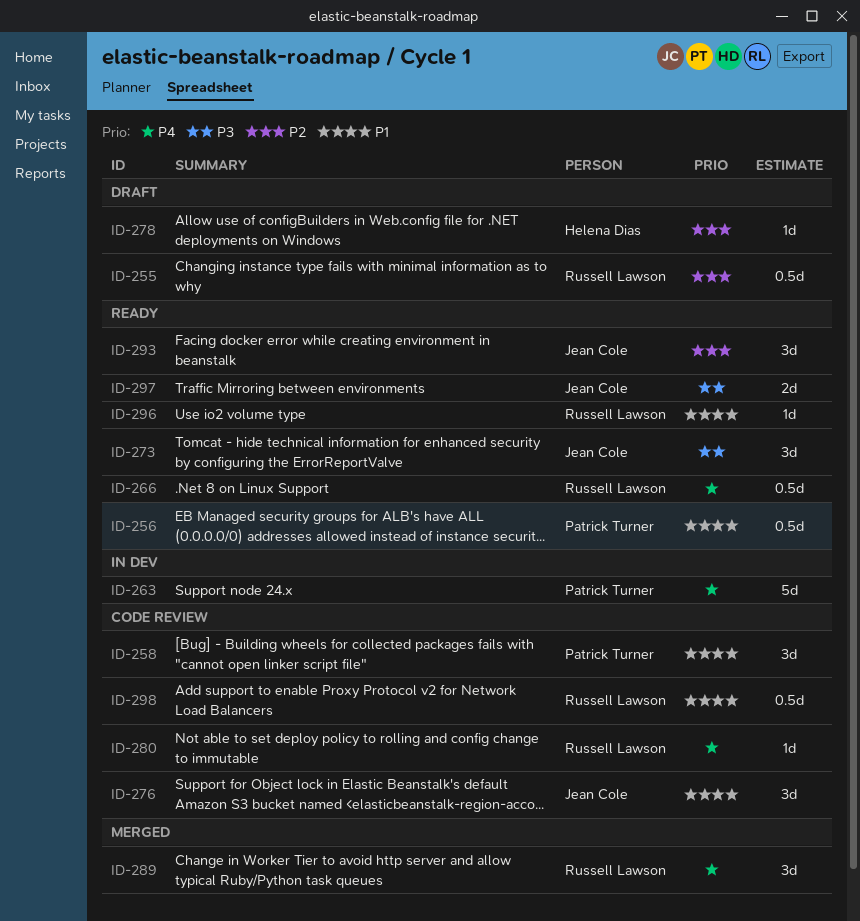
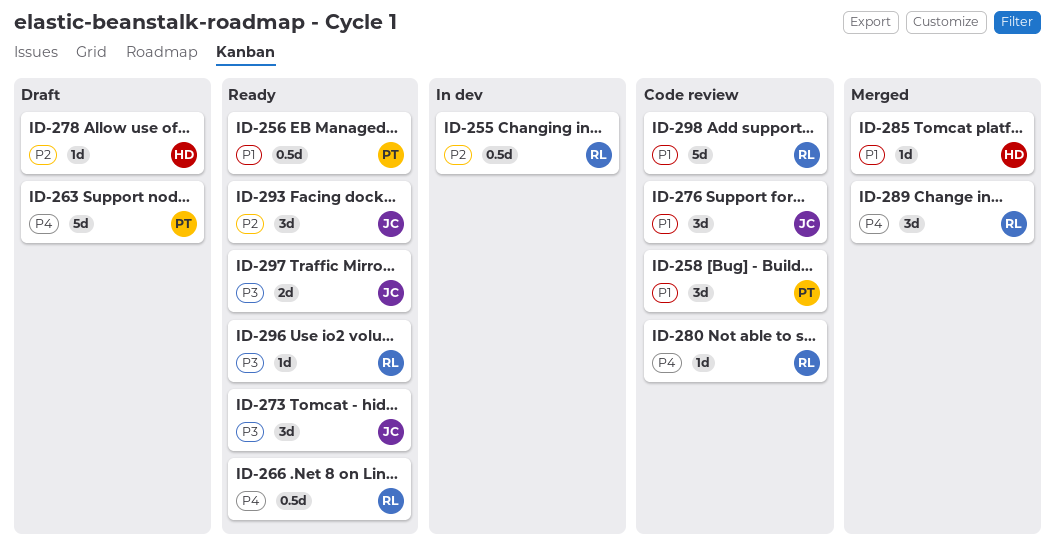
ID-255, status: Draft -> In dev
ID-263, status: In dev -> Draft
ID-285: none -> present
ID-296, priority: P1 -> P3
ID-298, estimate: 0.5d -> 5d

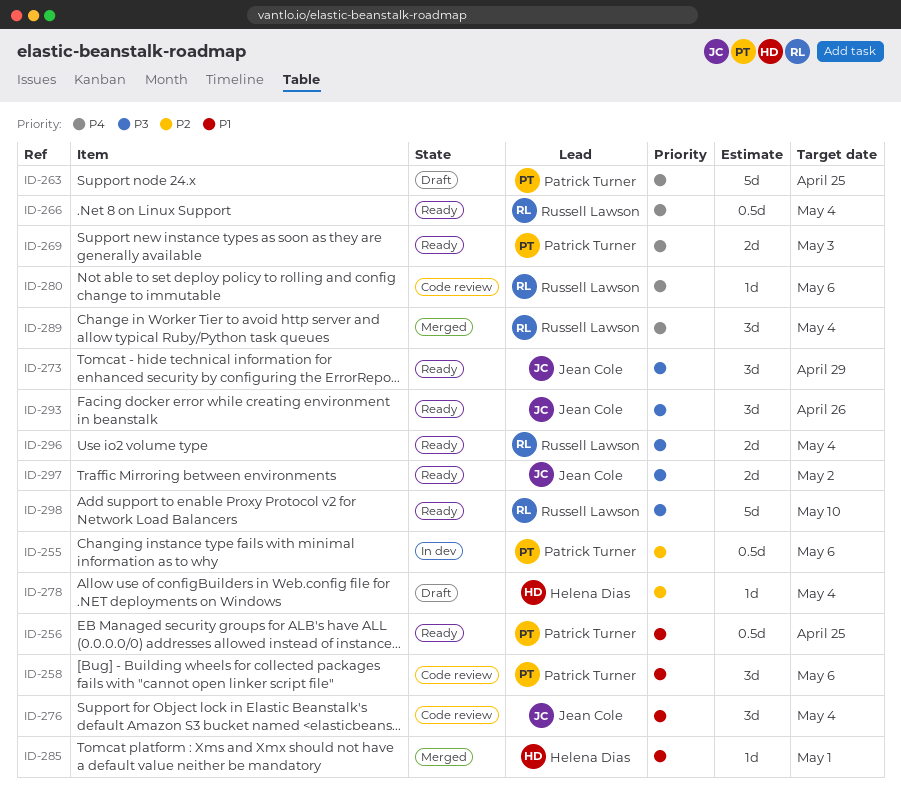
ID-255, owner: Russell Lawson -> Patrick Turner
ID-269: none -> present
ID-293, priority: P2 -> P3
ID-296, estimate: 1d -> 2d
ID-298, status: Code review -> Ready
ID-298, priority: P1 -> P3

